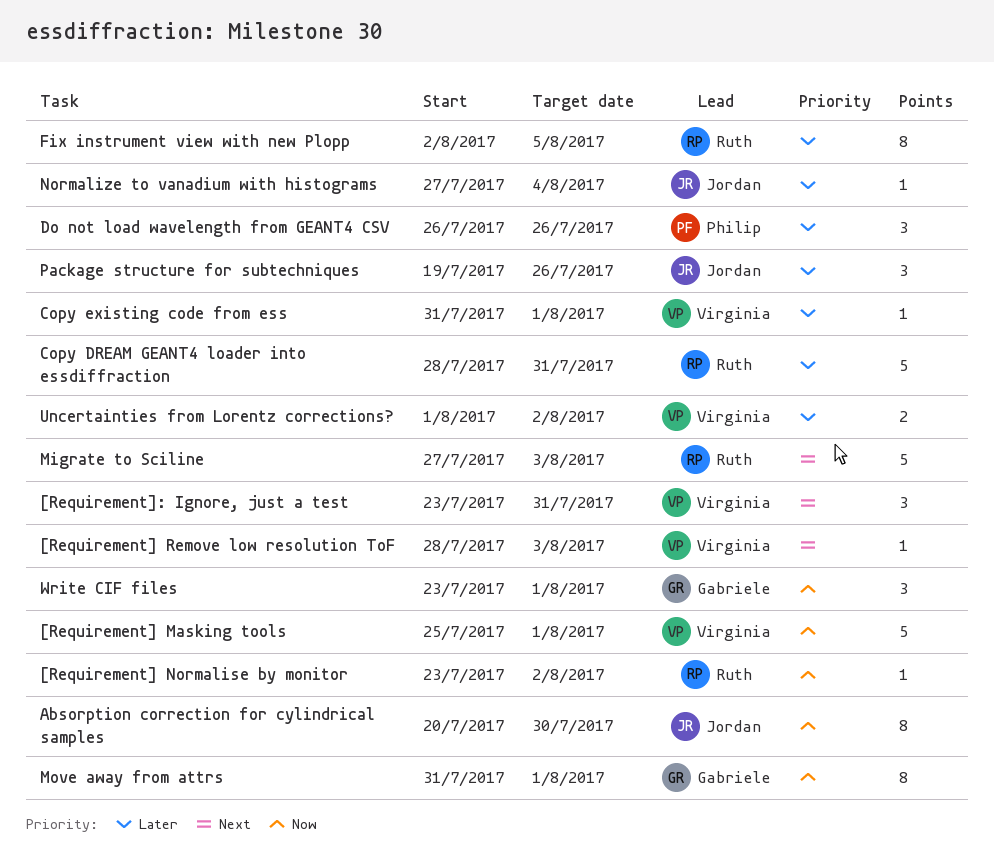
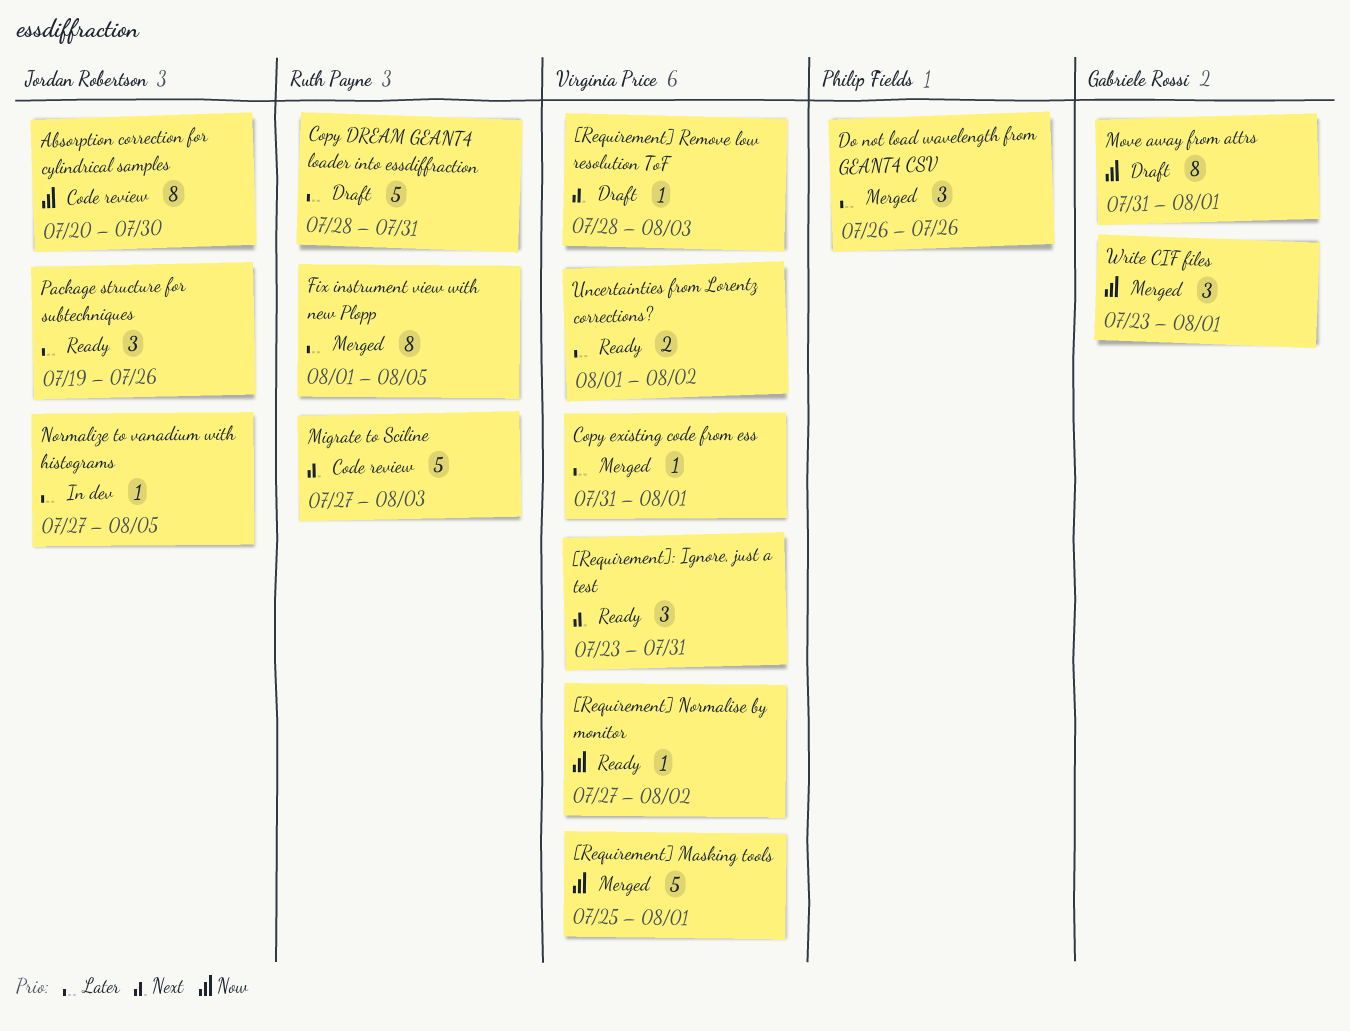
[Requirement] Normalise by monitor, owner: Ruth Payne -> Virginia Price
[Requirement] Normalise by monitor, start: Jul 23 -> Jul 27
Fix instrument view with new Plopp, start: Aug 2 -> Aug 1
Normalize to vanadium with histograms, due: Aug 4 -> Aug 5

